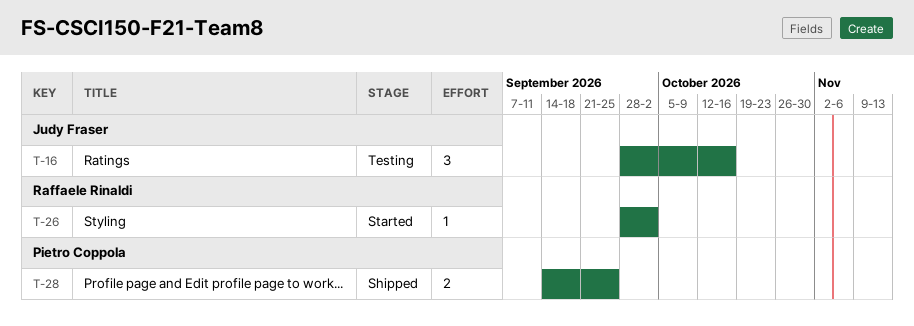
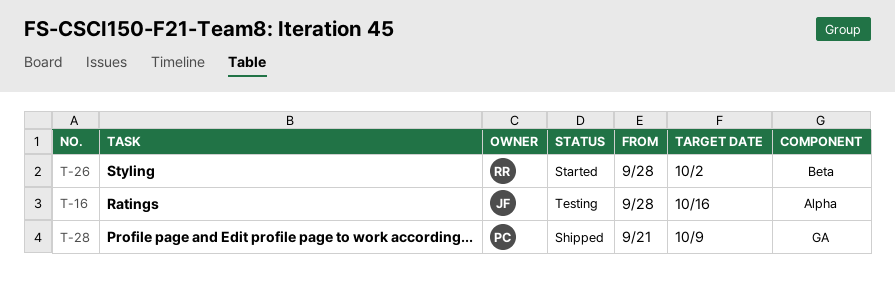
T-28, start: Sep 14 -> Sep 21
T-28, due: Sep 25 -> Oct 9

